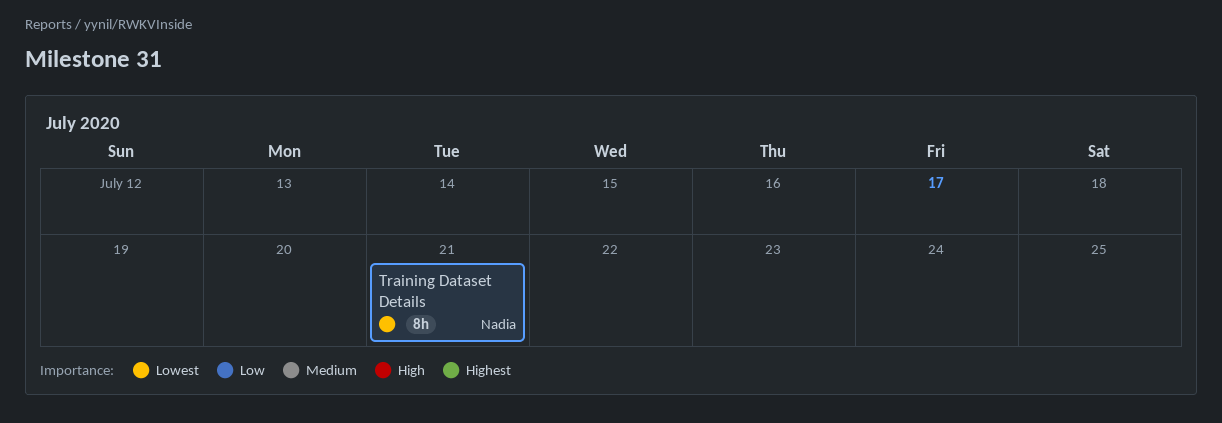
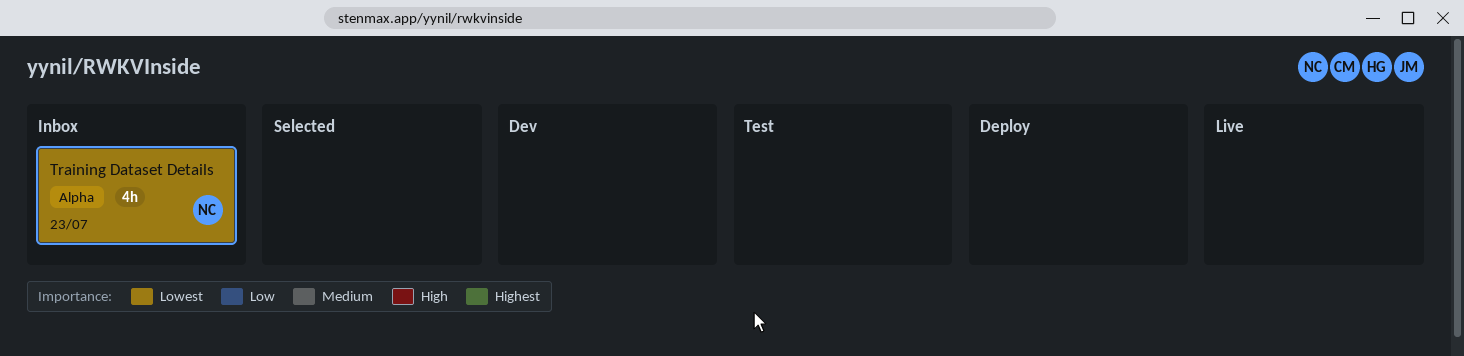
Training Dataset Details, estimate: 8h -> 4h
Training Dataset Details, due: Jul 21 -> Jul 23

